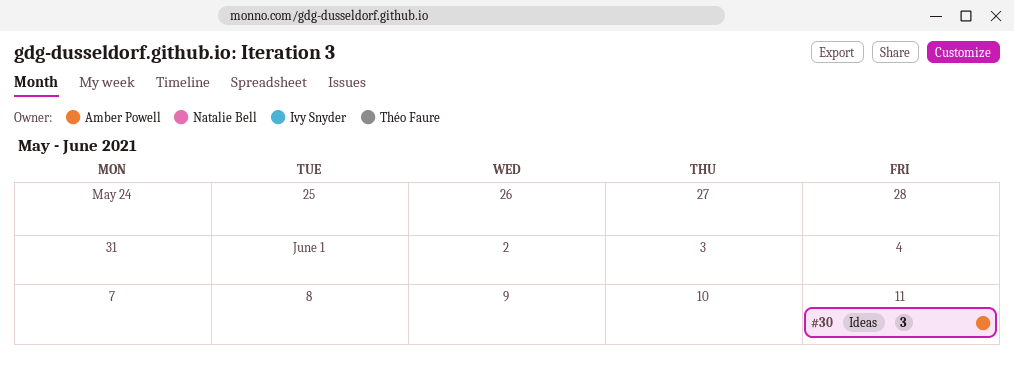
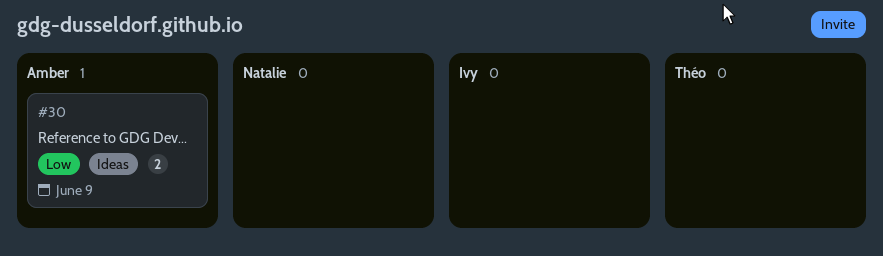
#30, estimate: 3 -> 2
#30, due: Jun 11 -> Jun 9

